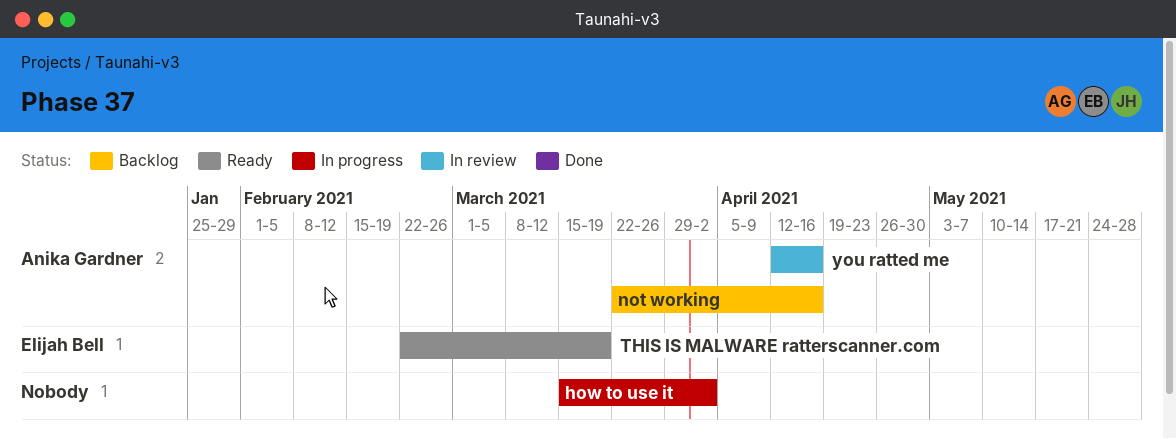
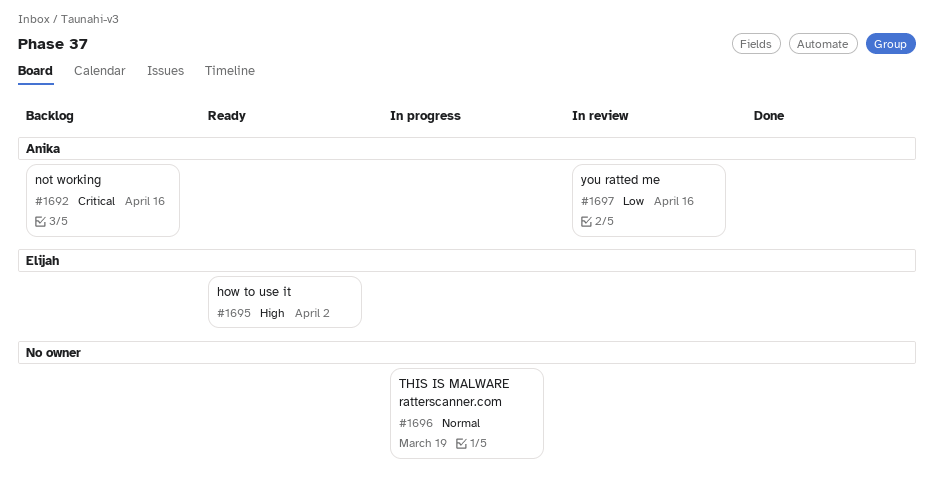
how to use it, status: In progress -> Ready
how to use it, owner: none -> Elijah Bell
THIS IS MALWARE ratterscanner.com, status: Ready -> In progress
THIS IS MALWARE ratterscanner.com, owner: Elijah Bell -> none

